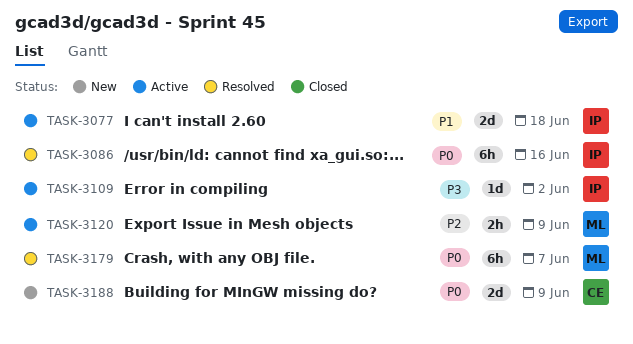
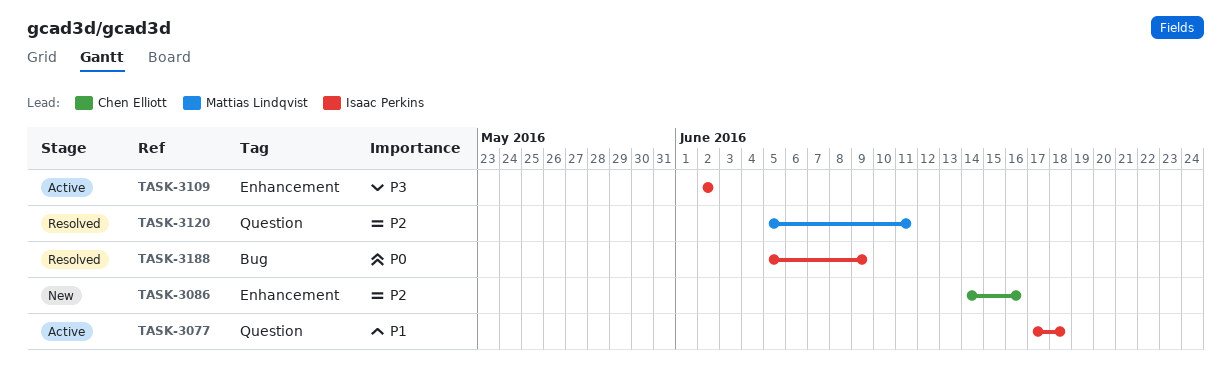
TASK-3086, status: Resolved -> New
TASK-3086, owner: Isaac Perkins -> Chen Elliott
TASK-3086, priority: P0 -> P2
TASK-3120, status: Active -> Resolved
TASK-3120, due: Jun 9 -> Jun 11
TASK-3179: present -> none
TASK-3188, status: New -> Resolved
TASK-3188, owner: Chen Elliott -> Isaac Perkins

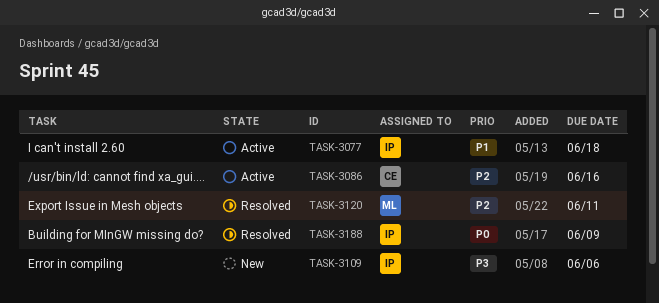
TASK-3086, status: New -> Active
TASK-3109, status: Active -> New
TASK-3109, due: Jun 2 -> Jun 6

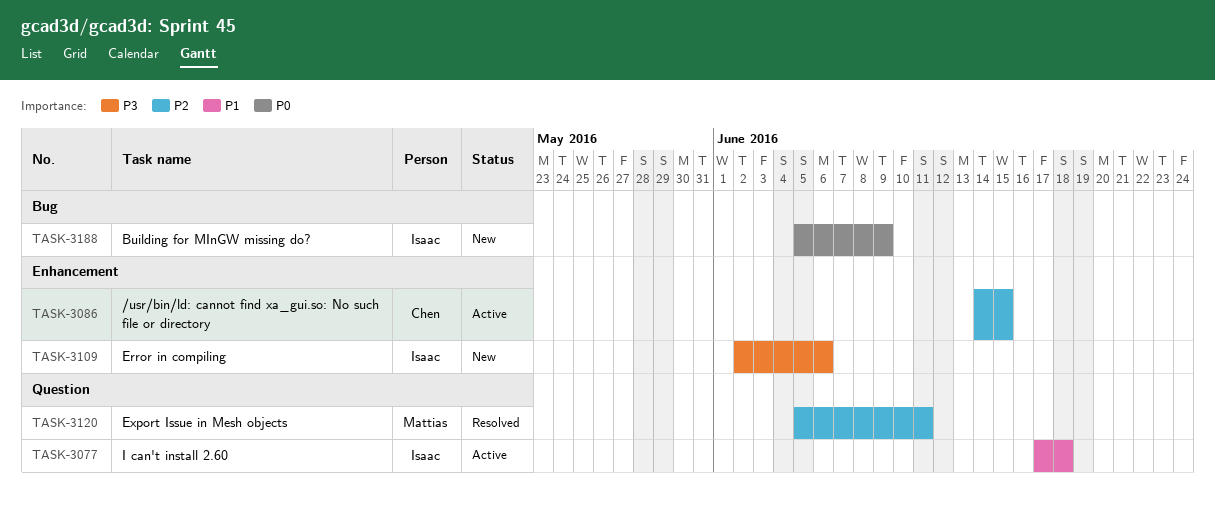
TASK-3086, due: Jun 16 -> Jun 15
TASK-3188, status: Resolved -> New

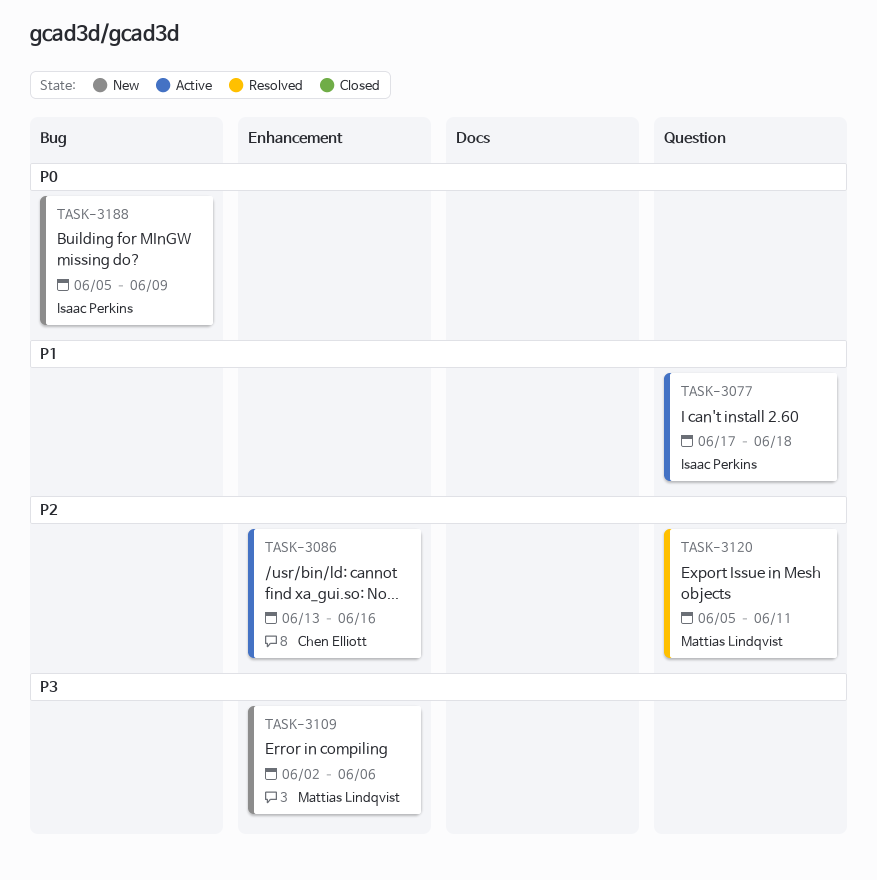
TASK-3086, start: Jun 14 -> Jun 13
TASK-3086, due: Jun 15 -> Jun 16
TASK-3109, owner: Isaac Perkins -> Mattias Lindqvist

